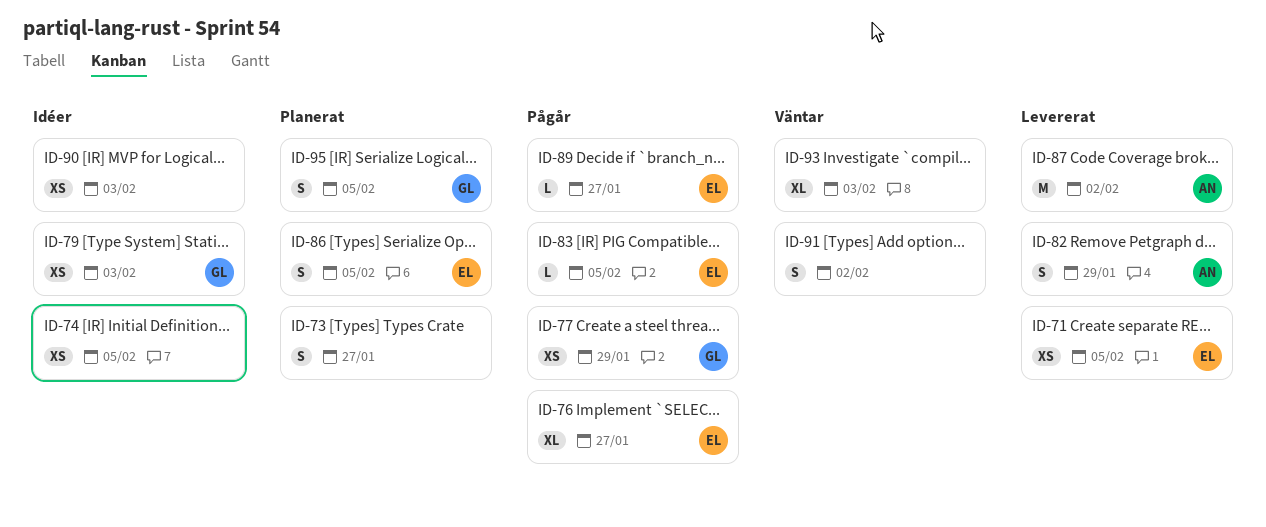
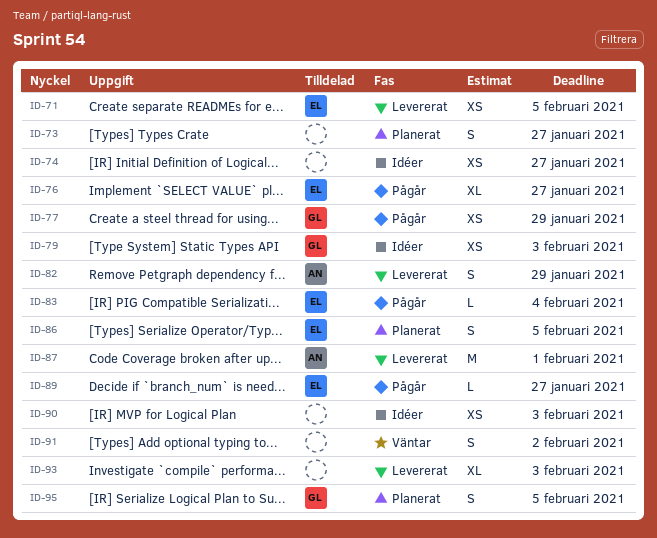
ID-74, due: Feb 5 -> Jan 27
ID-83, due: Feb 5 -> Feb 4
ID-87, due: Feb 2 -> Feb 1
ID-93, status: Väntar -> Levererat

